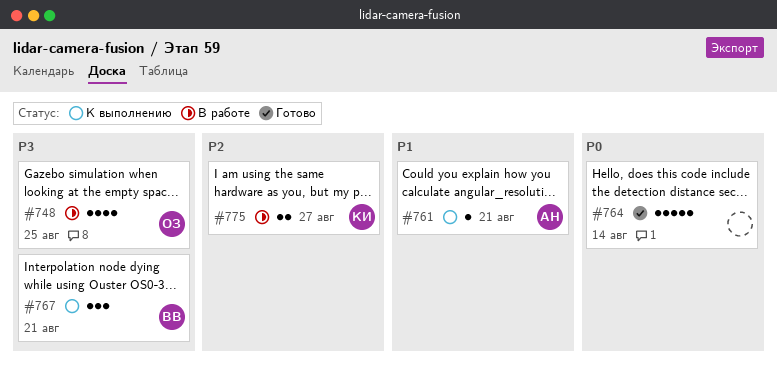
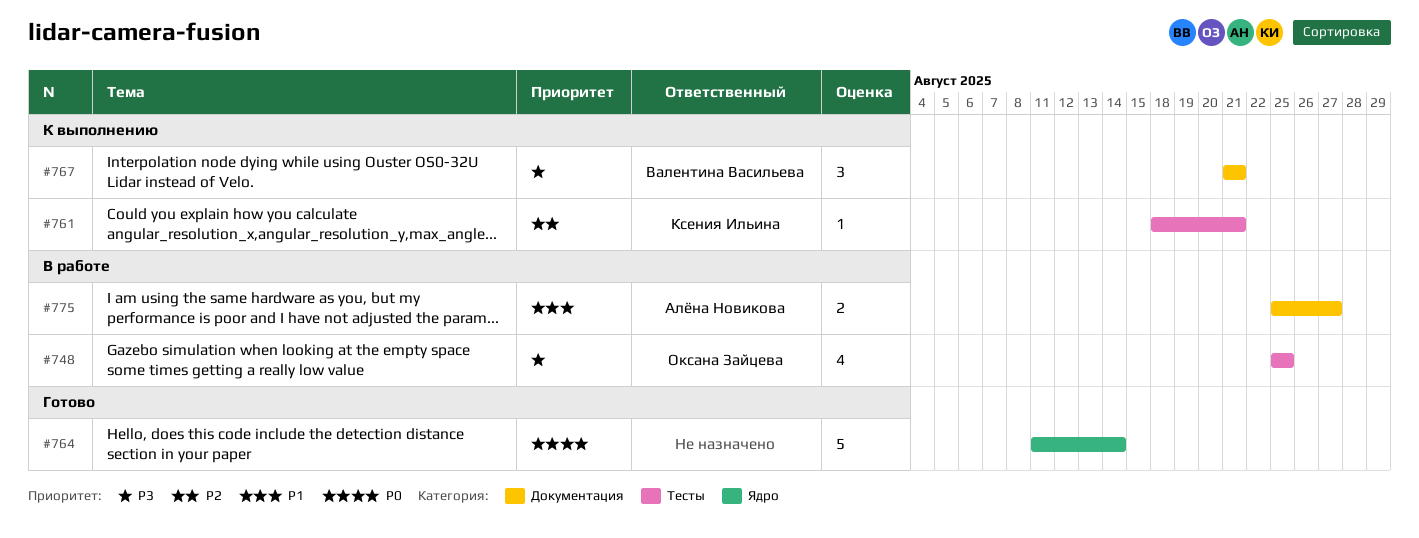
#761, owner: Алёна Новикова -> Ксения Ильина
#761, priority: P1 -> P2
#775, owner: Ксения Ильина -> Алёна Новикова
#775, priority: P2 -> P1

